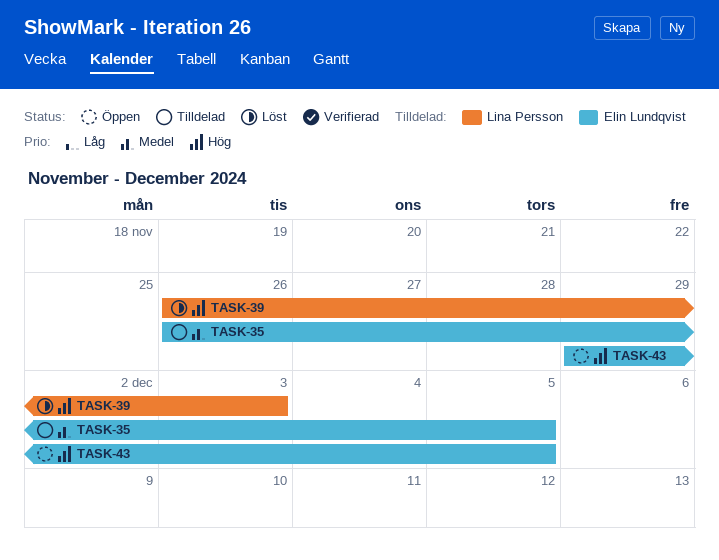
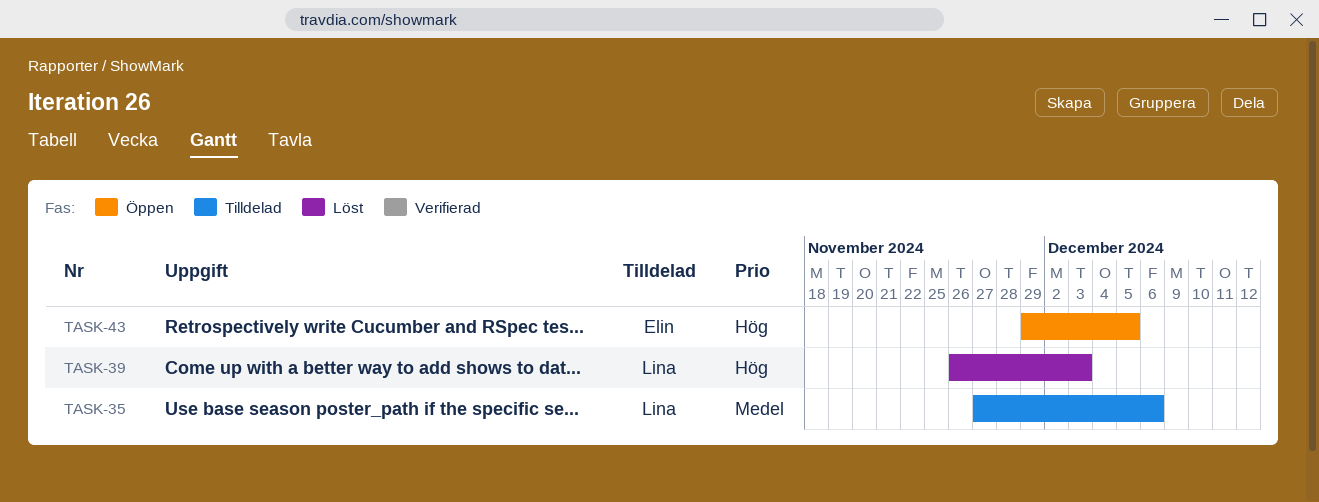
TASK-35, owner: Elin Lundqvist -> Lina Persson
TASK-35, start: Nov 26 -> Nov 27
TASK-35, due: Dec 5 -> Dec 6

